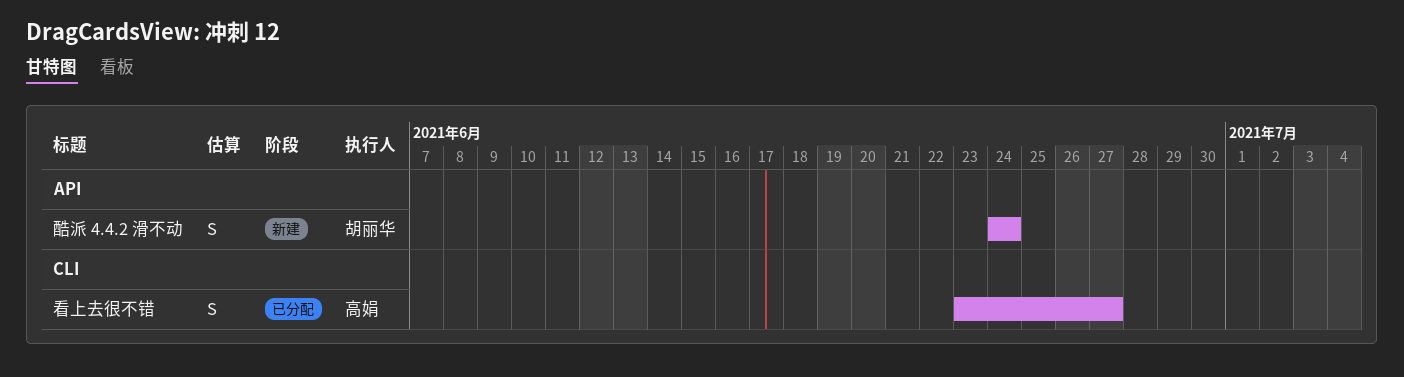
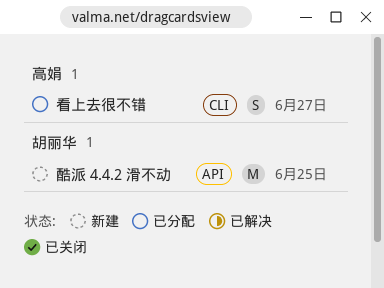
酷派 4.4.2 滑不动, estimate: S -> M
酷派 4.4.2 滑不动, due: Jun 24 -> Jun 25

